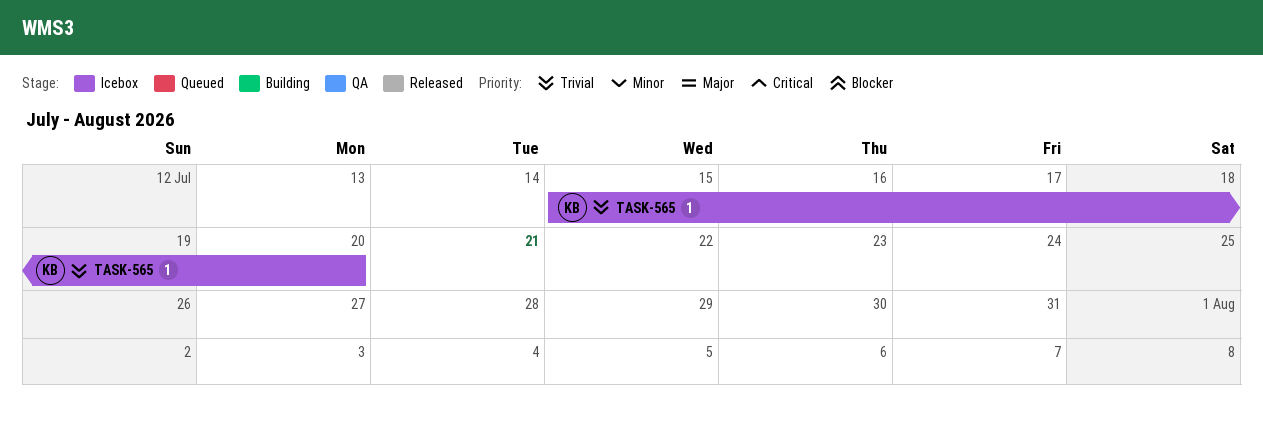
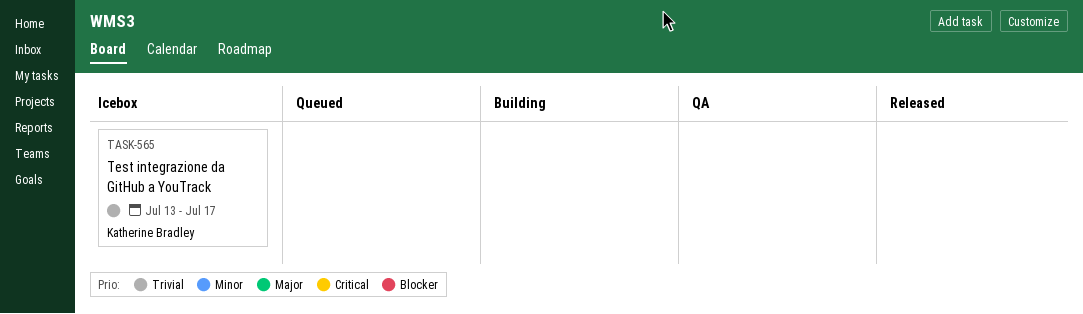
TASK-565, start: Jul 15 -> Jul 13
TASK-565, due: Jul 20 -> Jul 17

